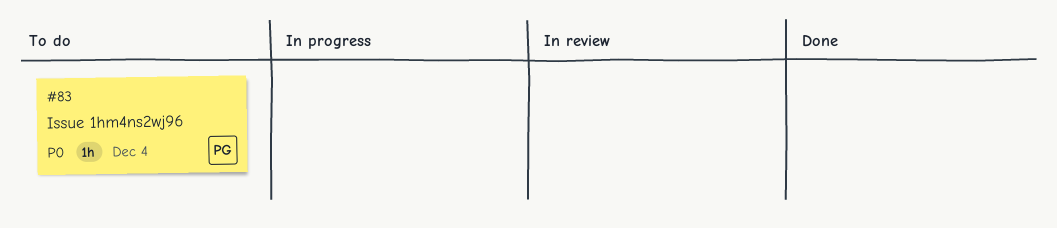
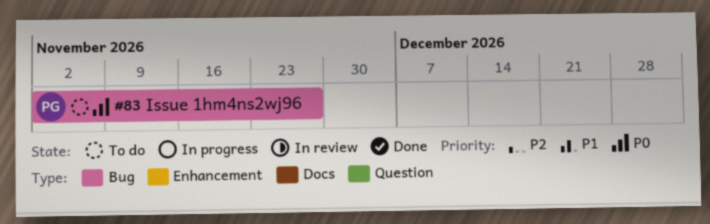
#83, due: Dec 4 -> Nov 27

